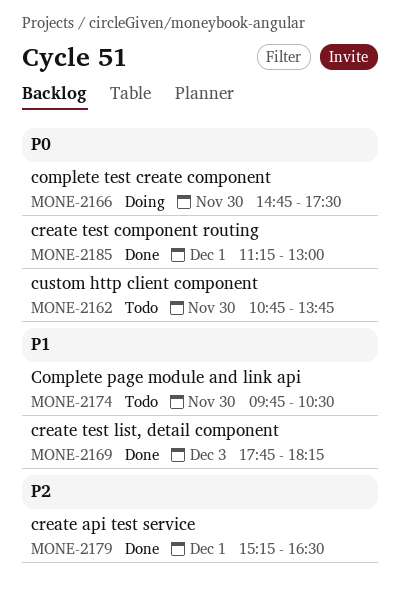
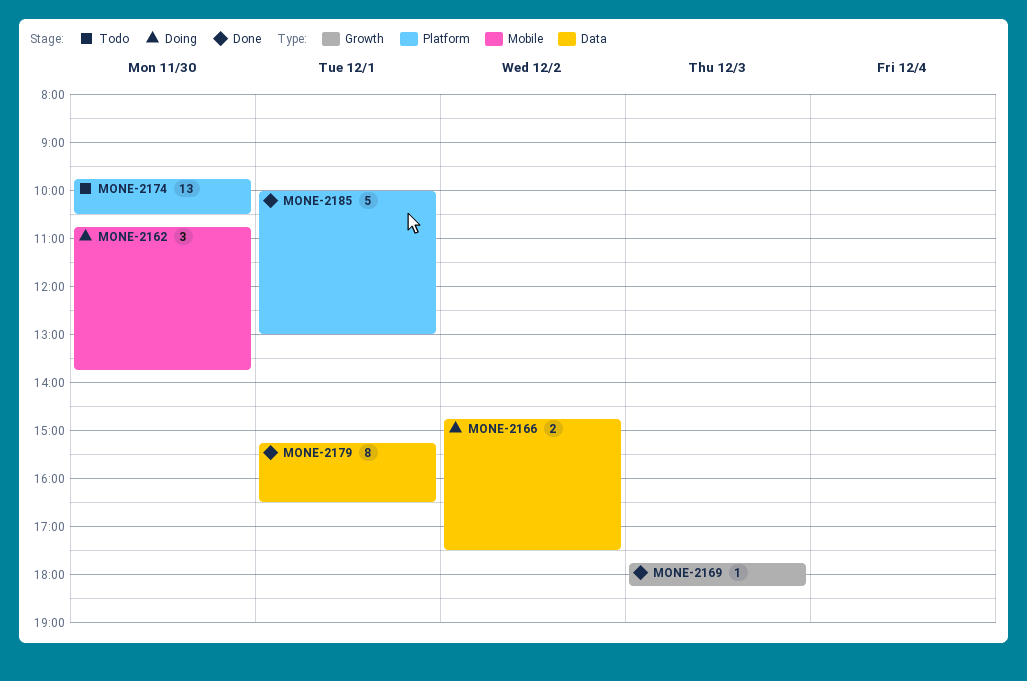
MONE-2162, status: Todo -> Doing
MONE-2166, day: Nov 30 -> Dec 2
MONE-2185, begins: 11:15 -> 10:00

